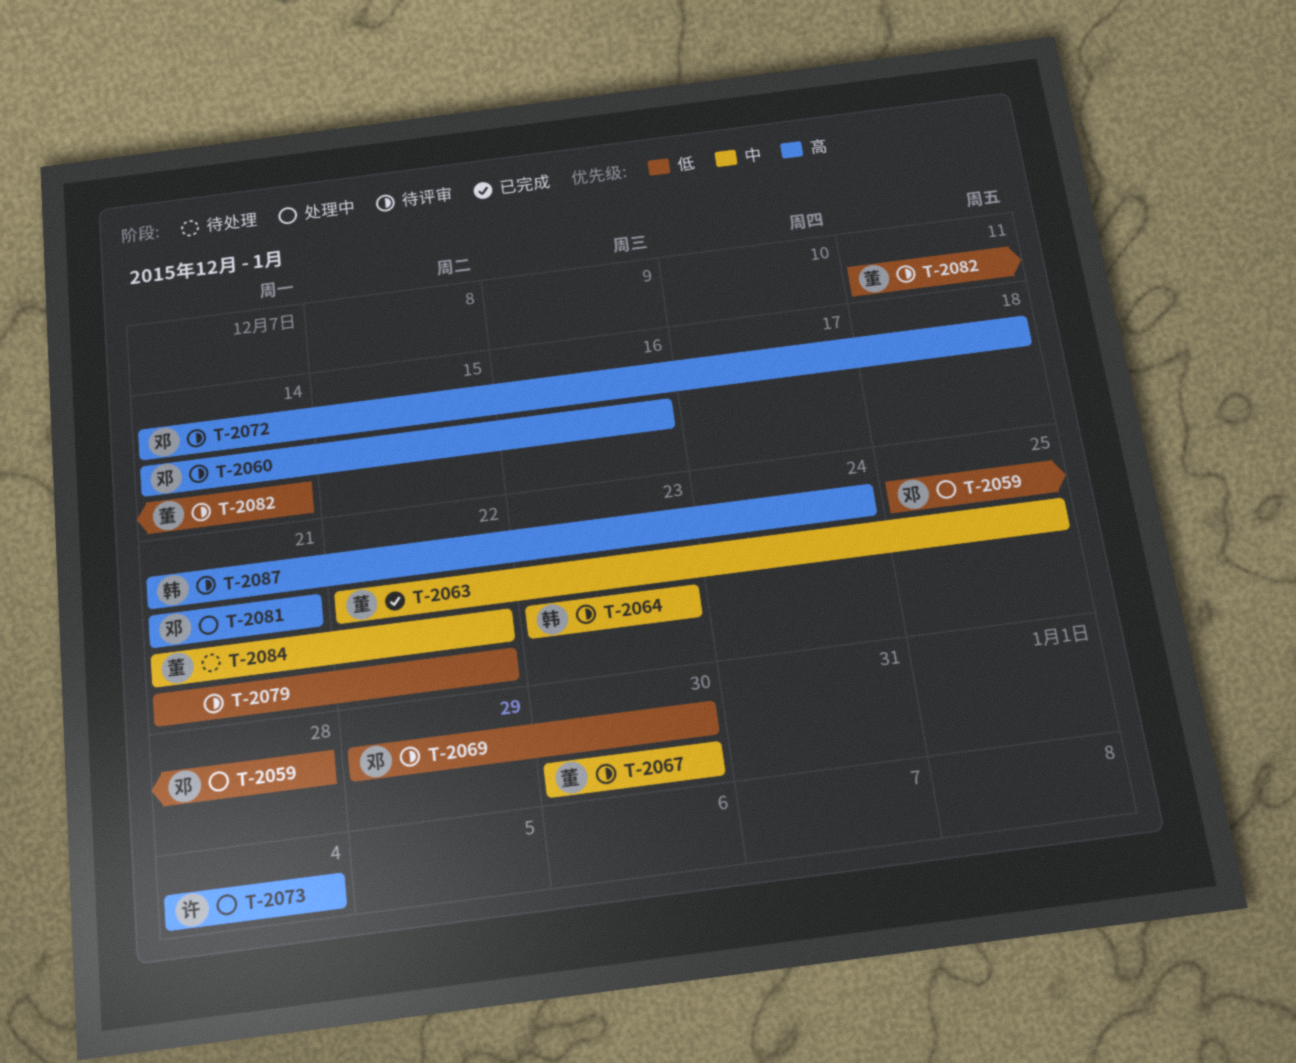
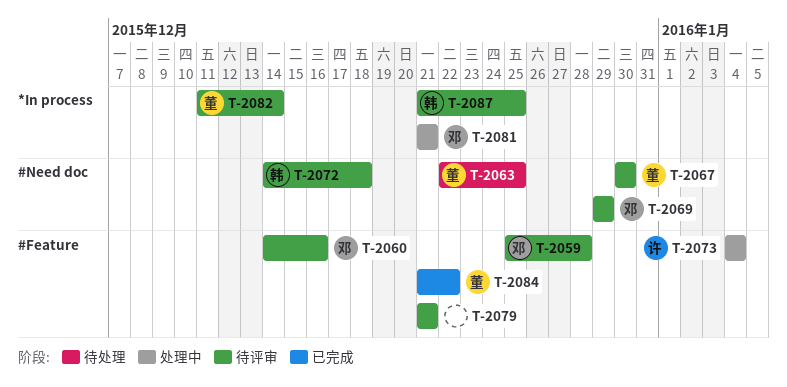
T-2059, status: 处理中 -> 待评审
T-2063, status: 已完成 -> 待处理
T-2064: present -> none
T-2069, due: Dec 30 -> Dec 29
T-2072, owner: 邓 -> 韩
T-2079, due: Dec 22 -> Dec 21
T-2084, status: 待处理 -> 已完成
T-2087, due: Dec 24 -> Dec 25

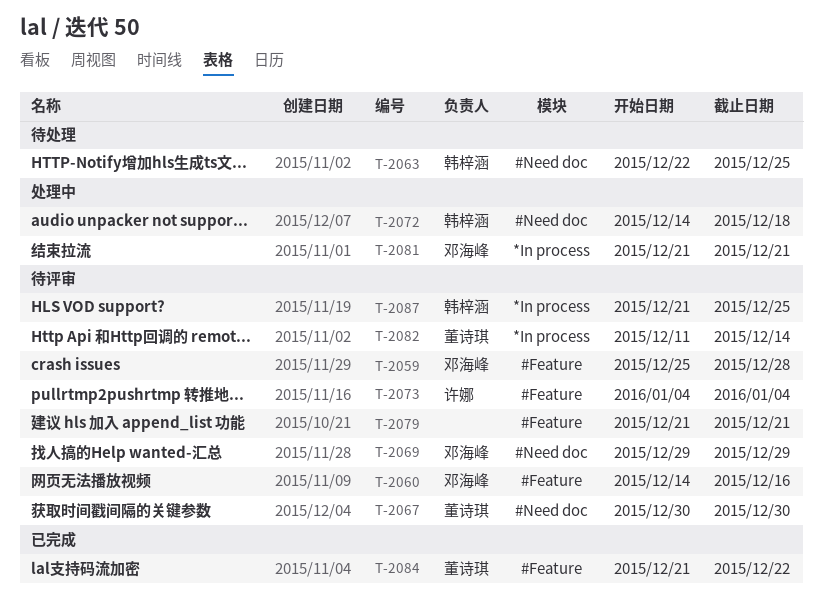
T-2063, owner: 董诗琪 -> 韩梓涵
T-2072, status: 待评审 -> 处理中
T-2073, status: 处理中 -> 待评审

